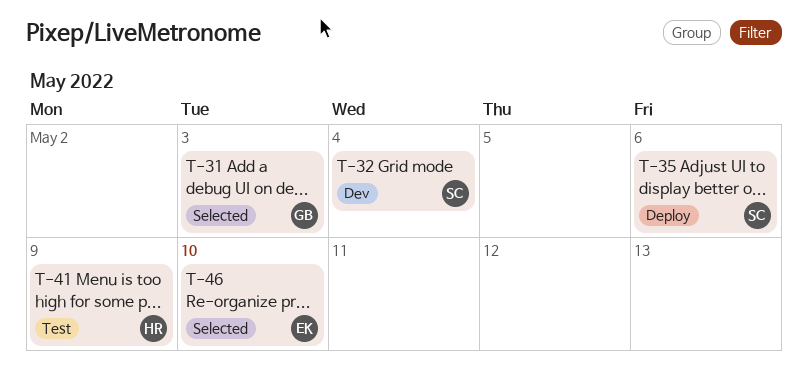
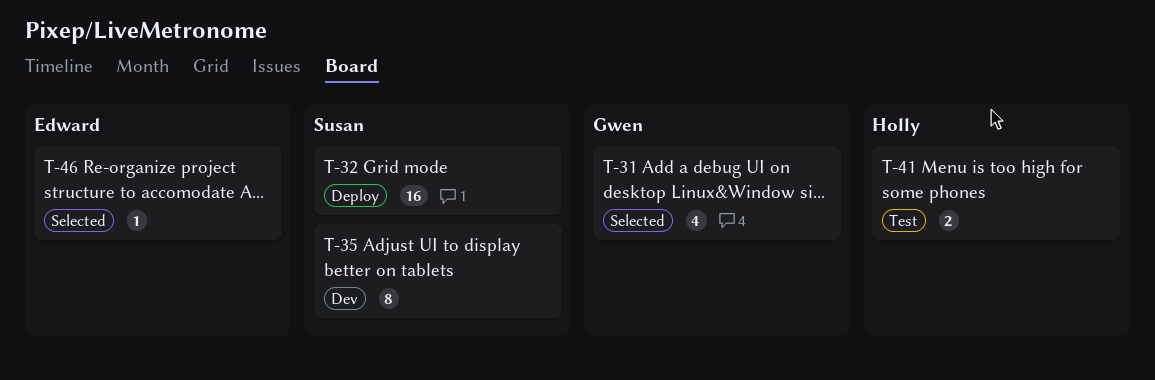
T-32, status: Dev -> Deploy
T-35, status: Deploy -> Dev

